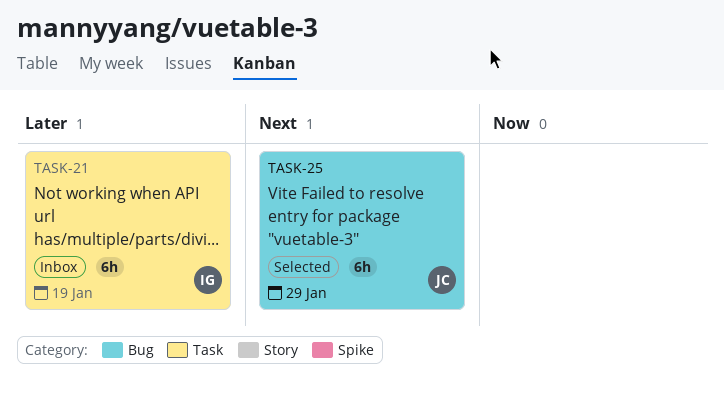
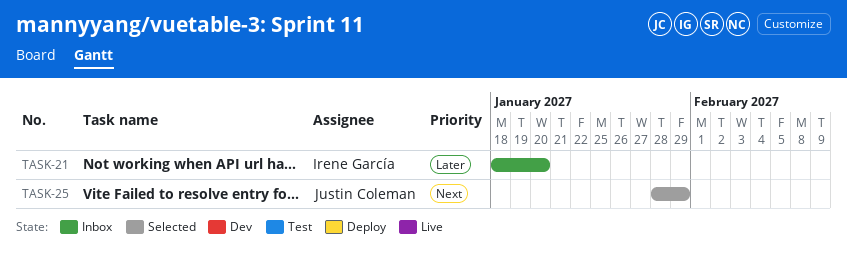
TASK-21, due: Jan 19 -> Jan 20

